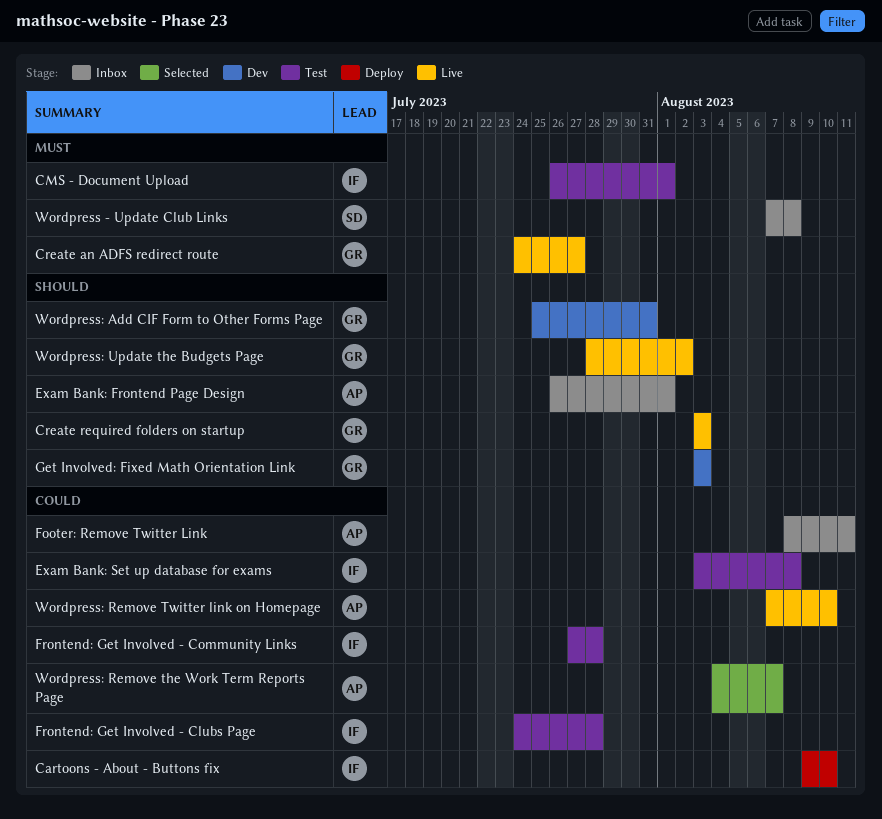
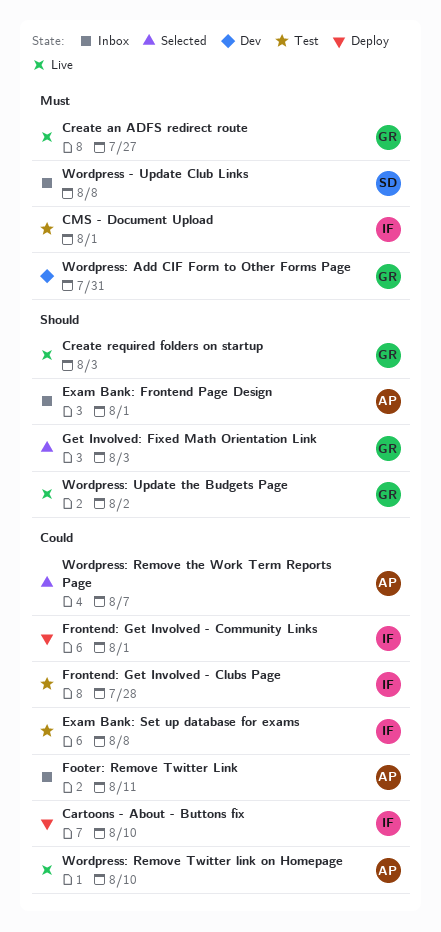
Frontend: Get Involved - Community Links, status: Test -> Deploy
Frontend: Get Involved - Community Links, due: Jul 28 -> Aug 1
Get Involved: Fixed Math Orientation Link, status: Dev -> Selected
Wordpress: Add CIF Form to Other Forms Page, priority: Should -> Must

